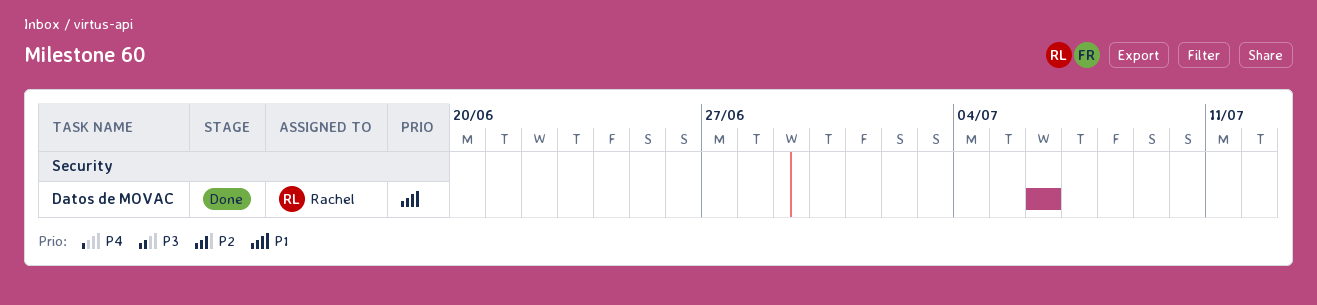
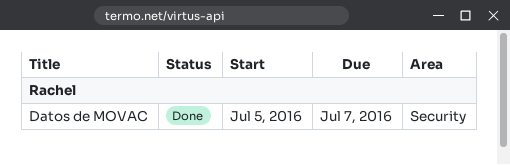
Datos de MOVAC, start: Jul 6 -> Jul 5
Datos de MOVAC, due: Jul 6 -> Jul 7

